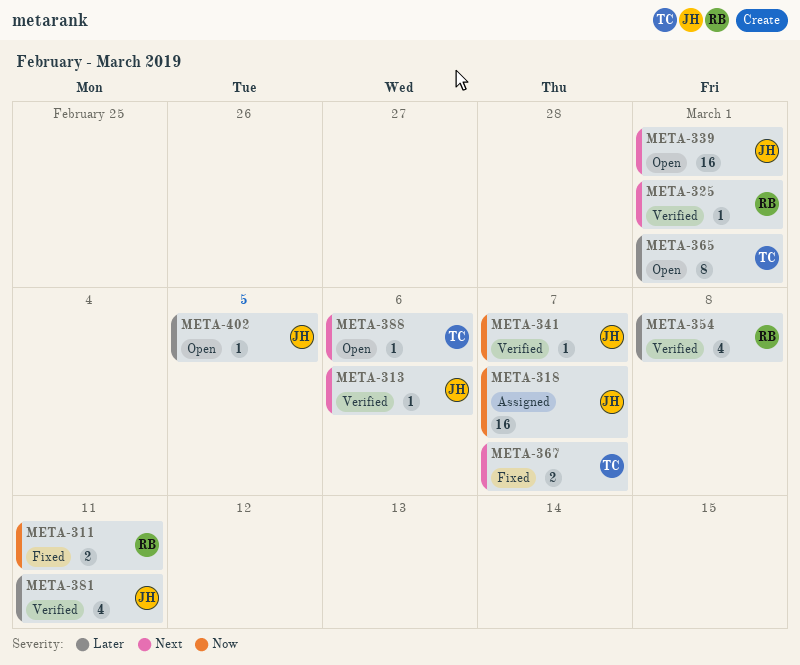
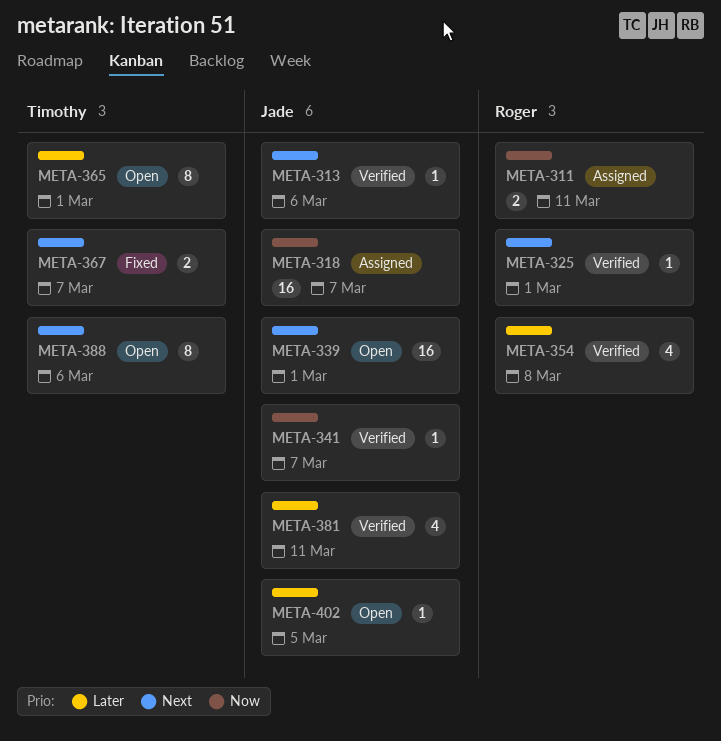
META-311, status: Fixed -> Assigned
META-388, estimate: 1 -> 8

